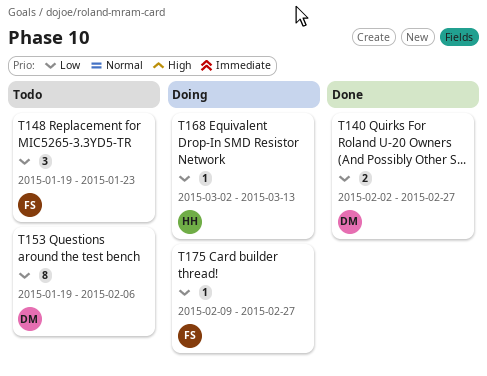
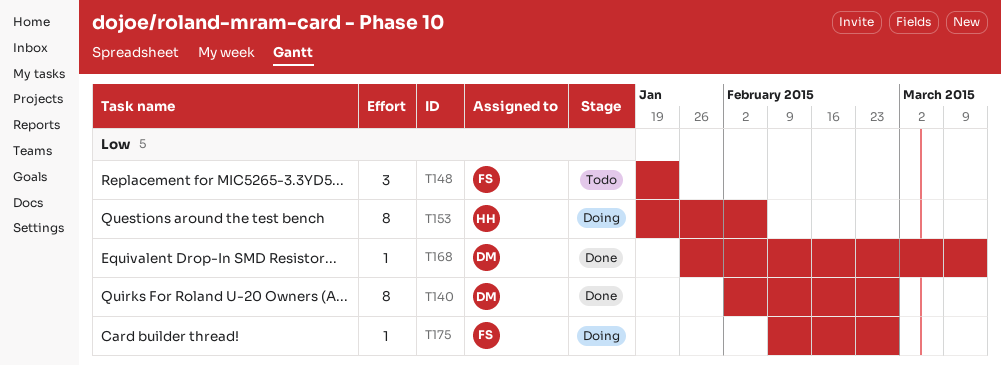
T140, estimate: 2 -> 8
T153, status: Todo -> Doing
T153, owner: DM -> HH
T168, status: Doing -> Done
T168, owner: HH -> DM
T168, start: Mar 2 -> Jan 26

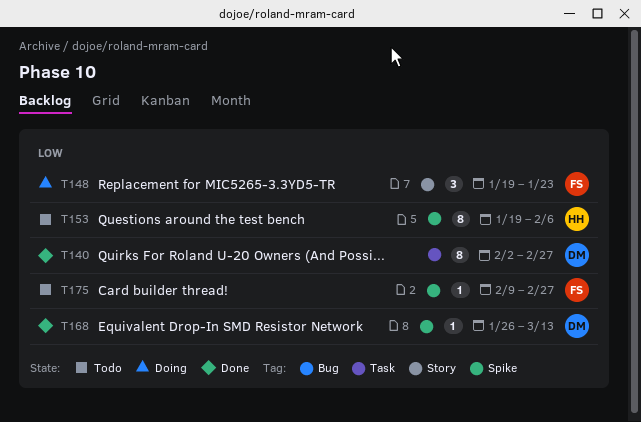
T148, status: Todo -> Doing
T153, status: Doing -> Todo
T175, status: Doing -> Todo

